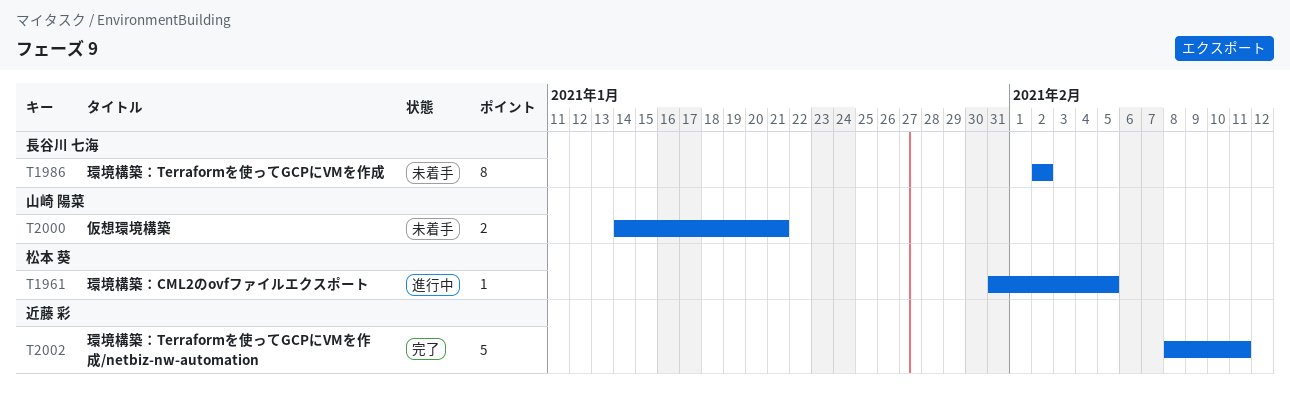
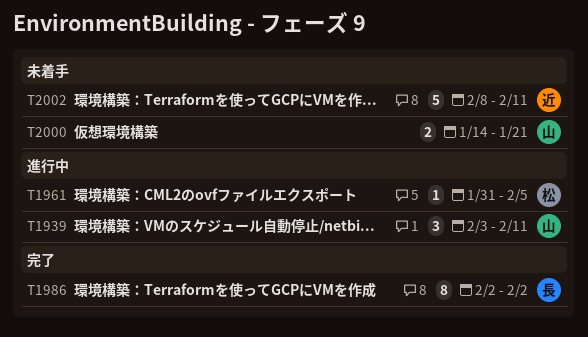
T1939: none -> present
T1986, status: 未着手 -> 完了
T2002, status: 完了 -> 未着手

